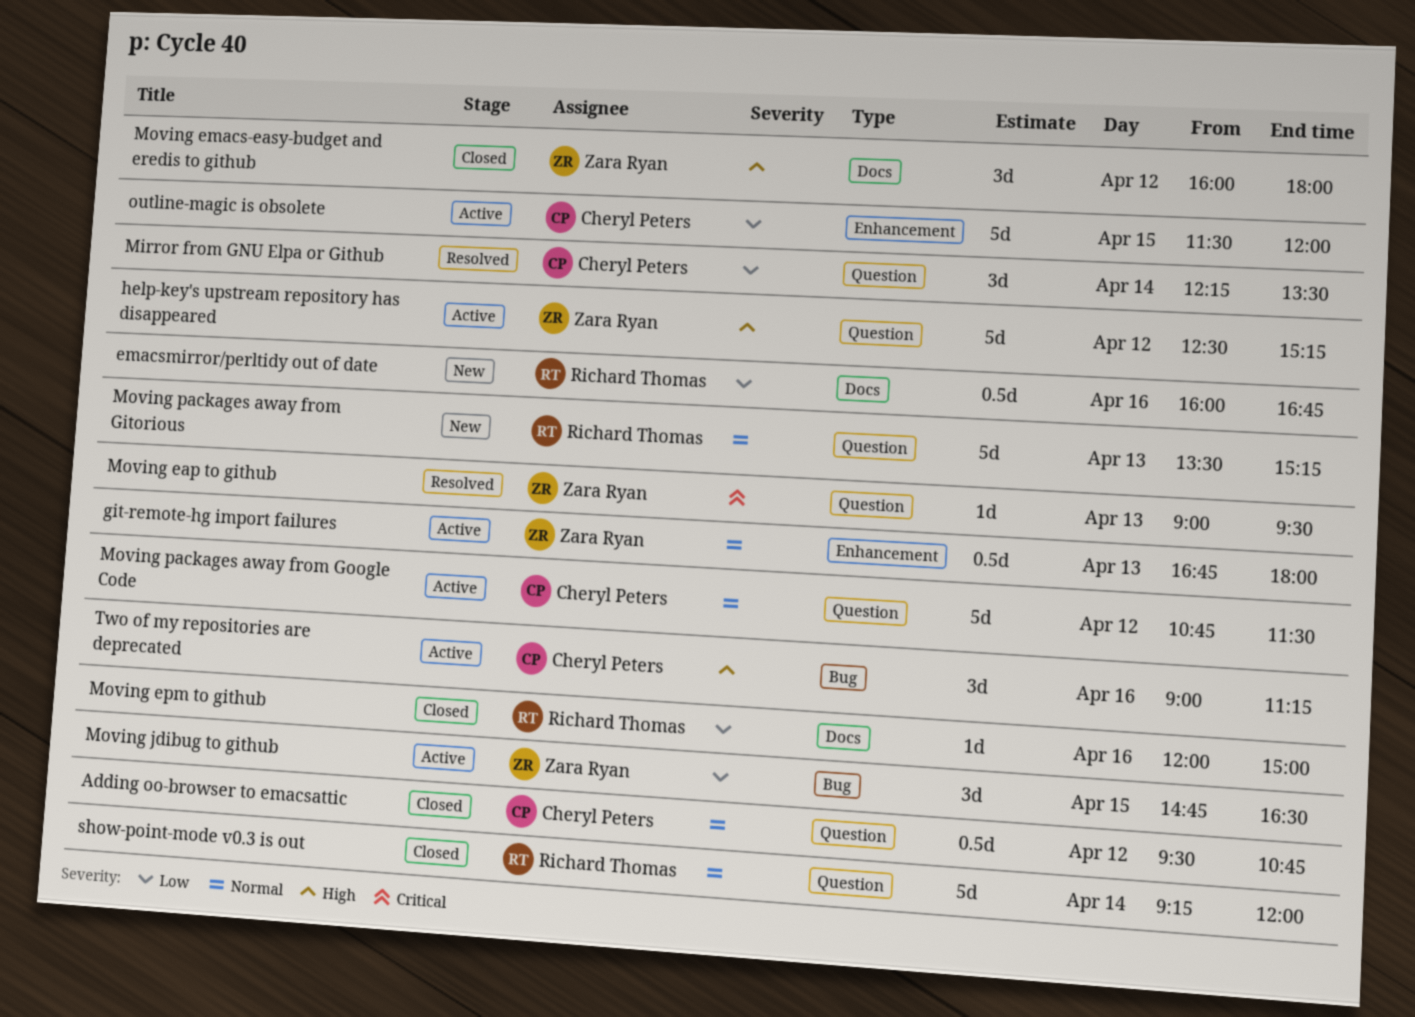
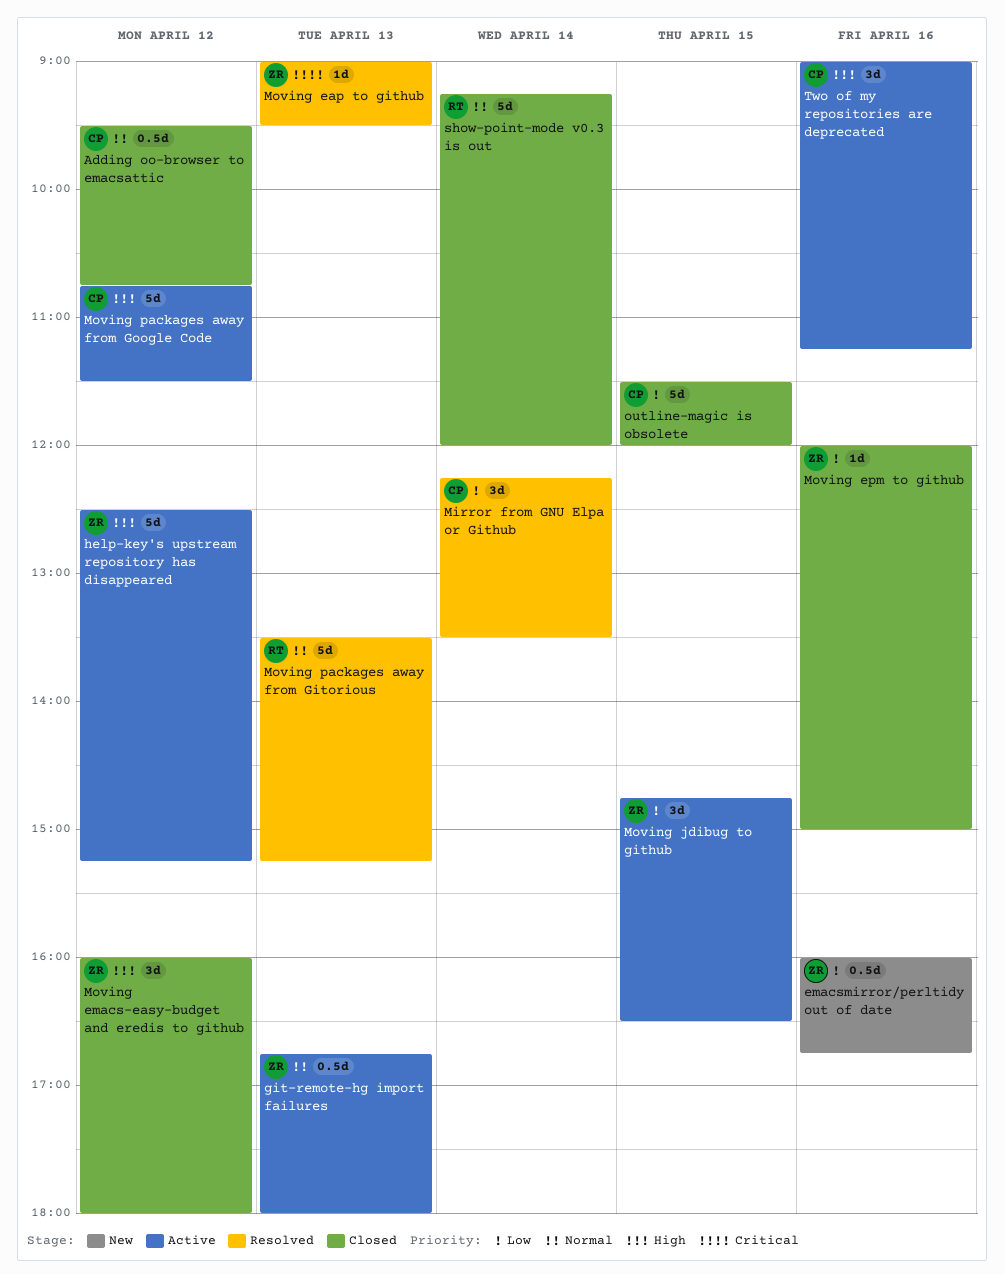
emacsmirror/perltidy out of date, owner: Richard Thomas -> Zara Ryan
Moving epm to github, owner: Richard Thomas -> Zara Ryan
Moving packages away from Gitorious, status: New -> Resolved
Moving packages away from Google Code, priority: Normal -> High
outline-magic is obsolete, status: Active -> Closed

